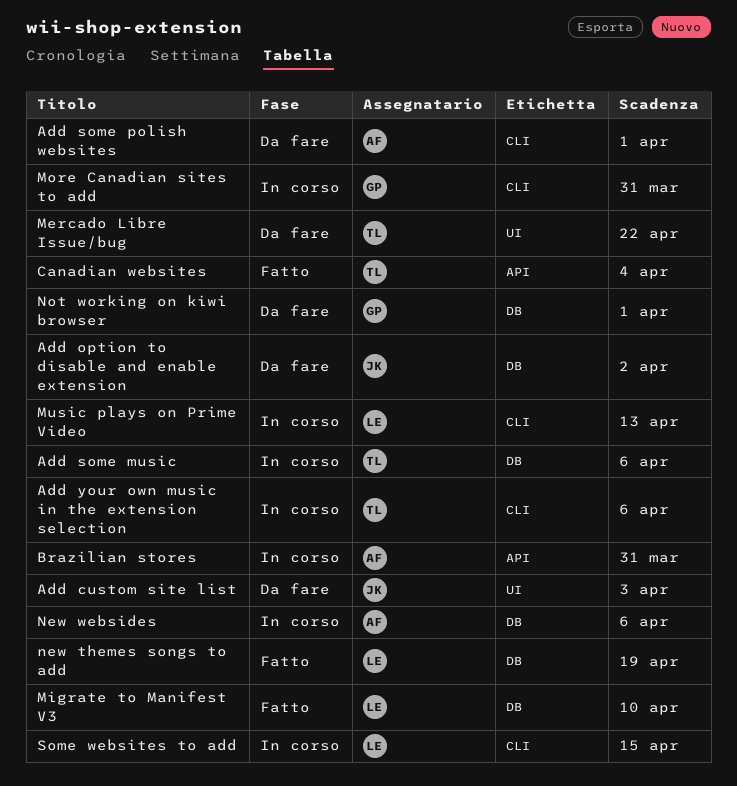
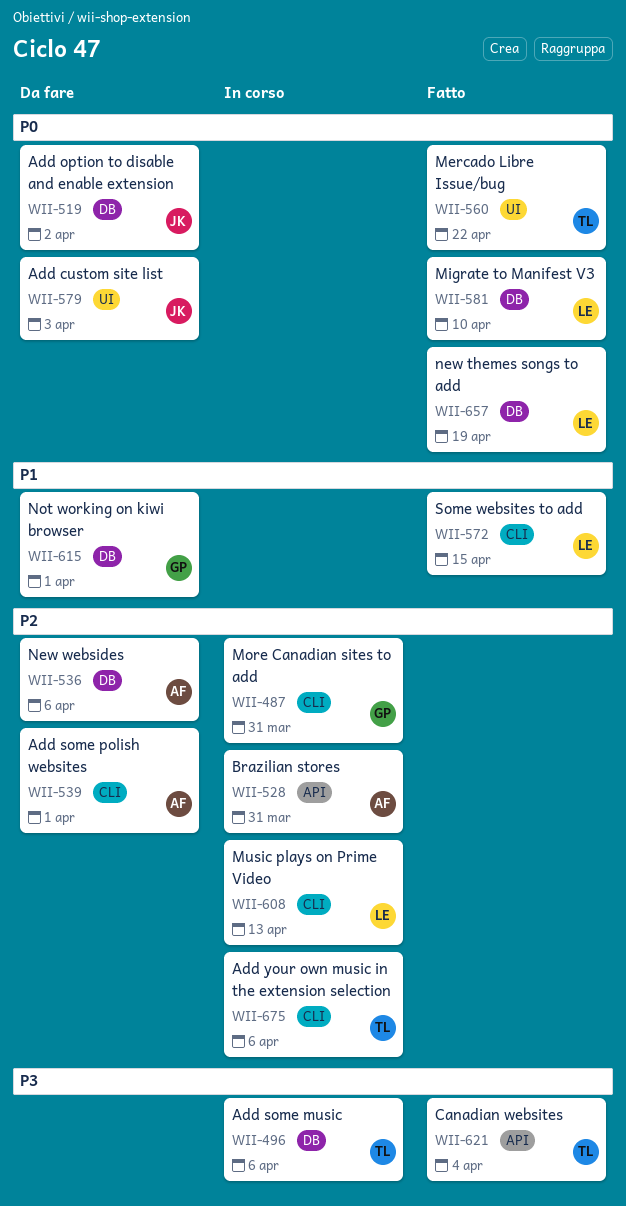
Mercado Libre Issue/bug, status: Da fare -> Fatto
New websides, status: In corso -> Da fare
Some websites to add, status: In corso -> Fatto

